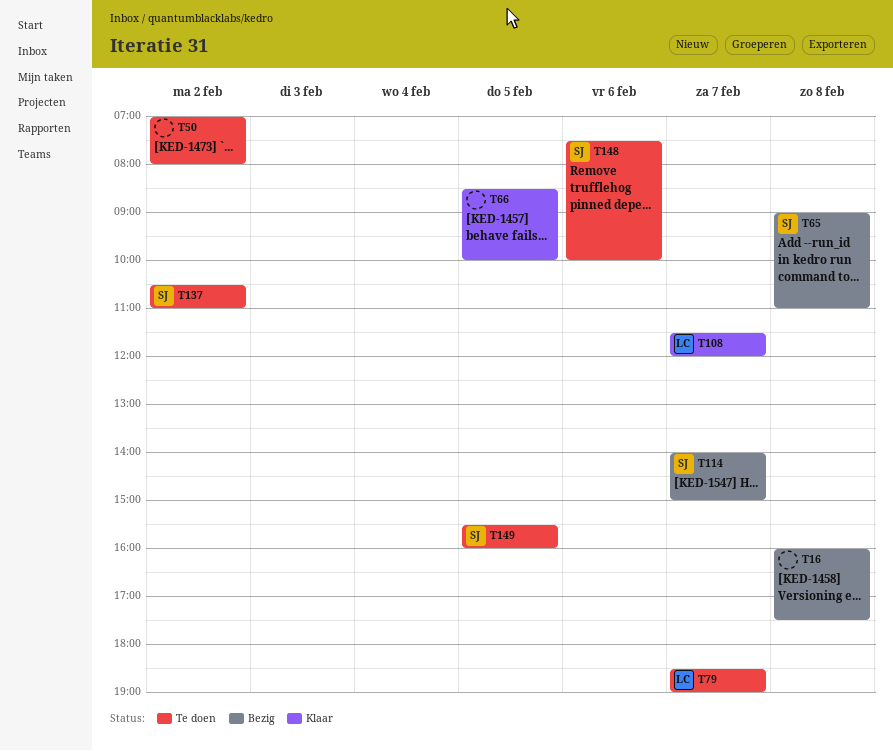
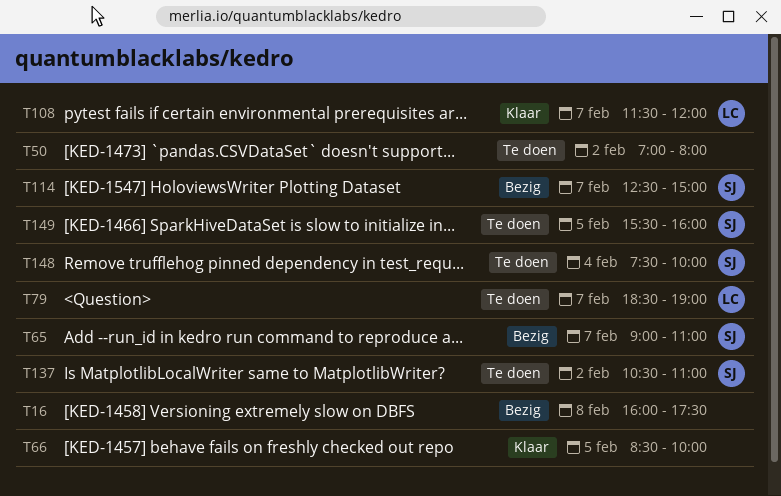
T65, day: Feb 8 -> Feb 7
T114, begins: 14:00 -> 12:30
T148, day: Feb 6 -> Feb 4

